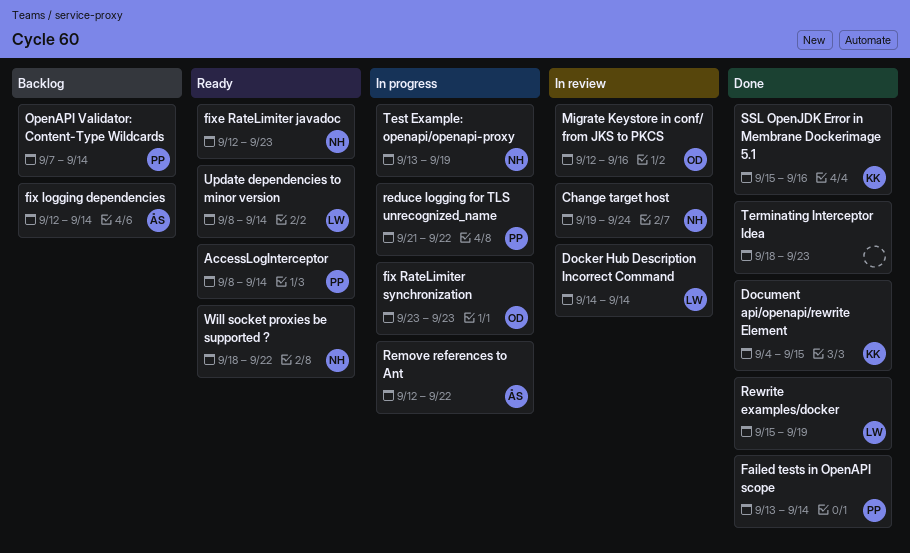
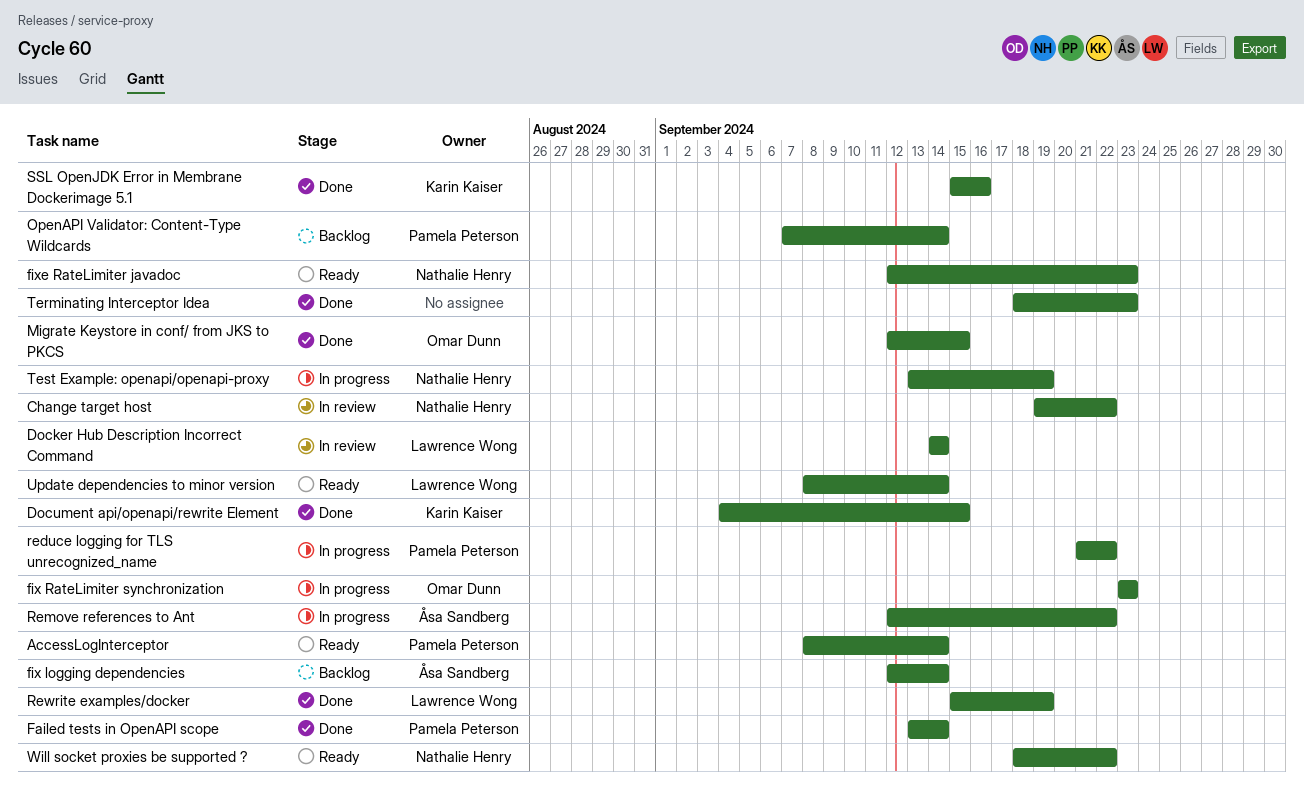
Change target host, due: Sep 24 -> Sep 22
Migrate Keystore in conf/ from JKS to PKCS, status: In review -> Done
Migrate Keystore in conf/ from JKS to PKCS, due: Sep 16 -> Sep 15

